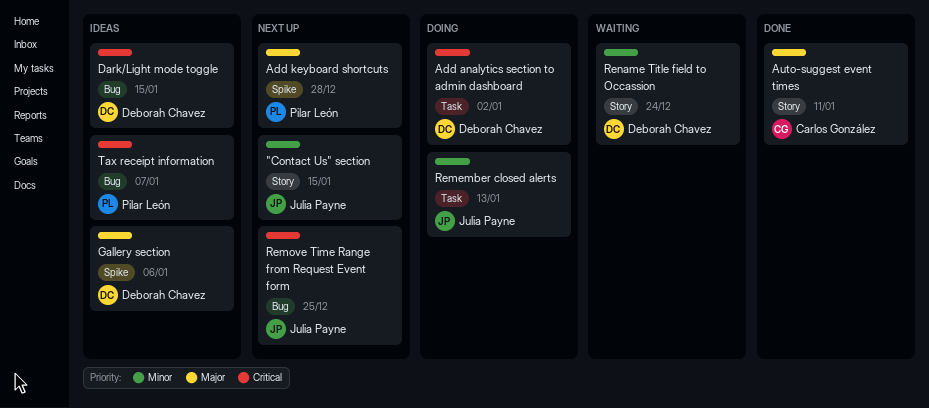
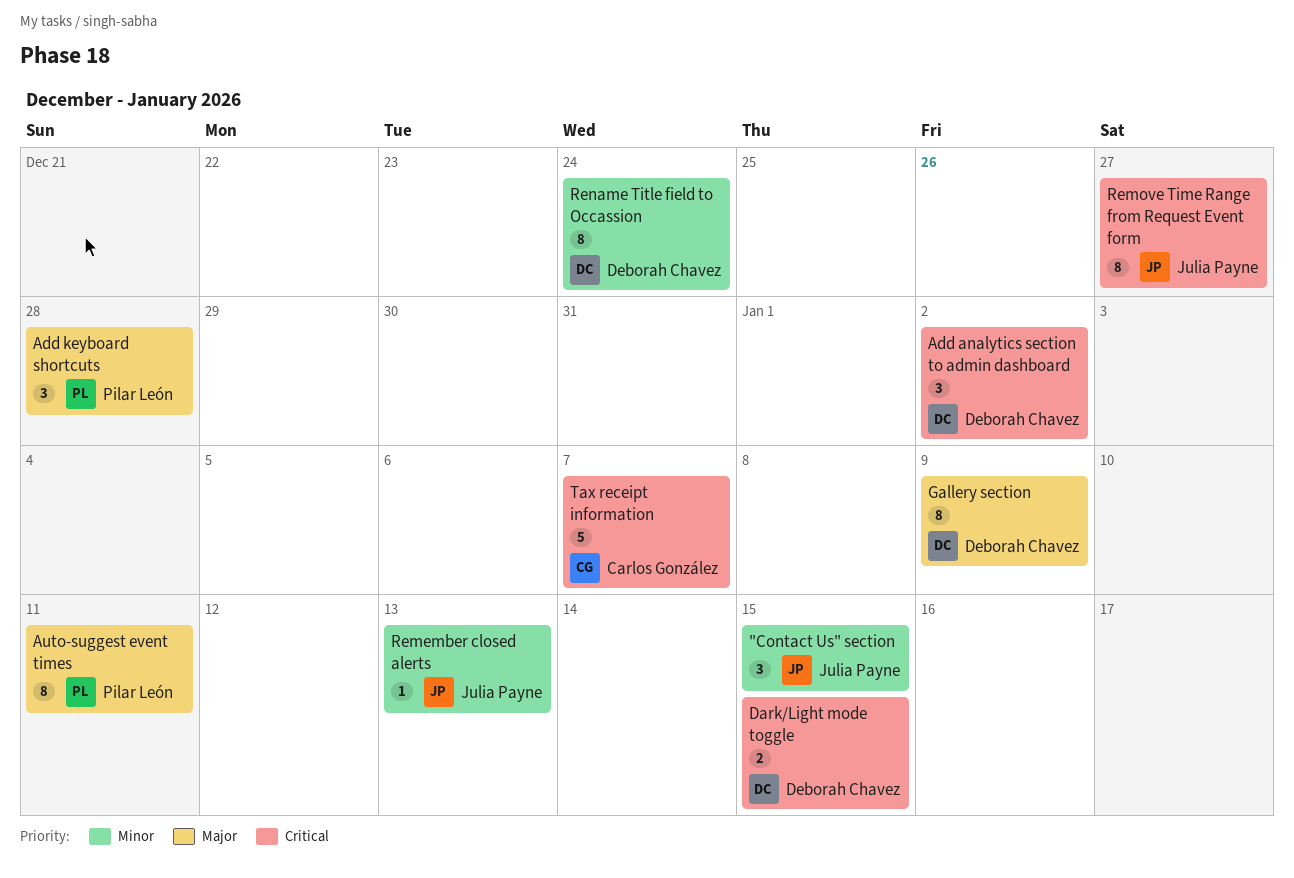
Auto-suggest event times, owner: Carlos González -> Pilar León
Gallery section, due: Jan 6 -> Jan 9
Remove Time Range from Request Event form, due: Dec 25 -> Dec 27
Tax receipt information, owner: Pilar León -> Carlos González

